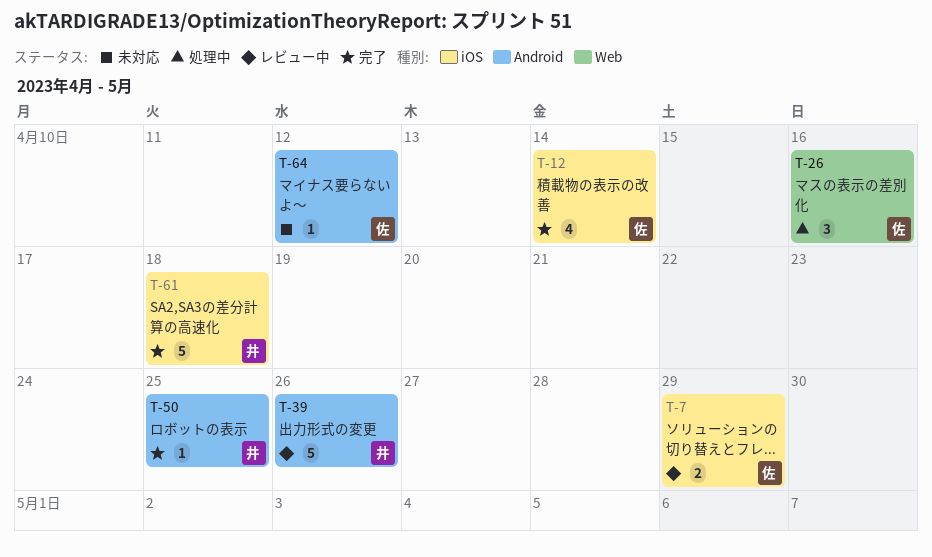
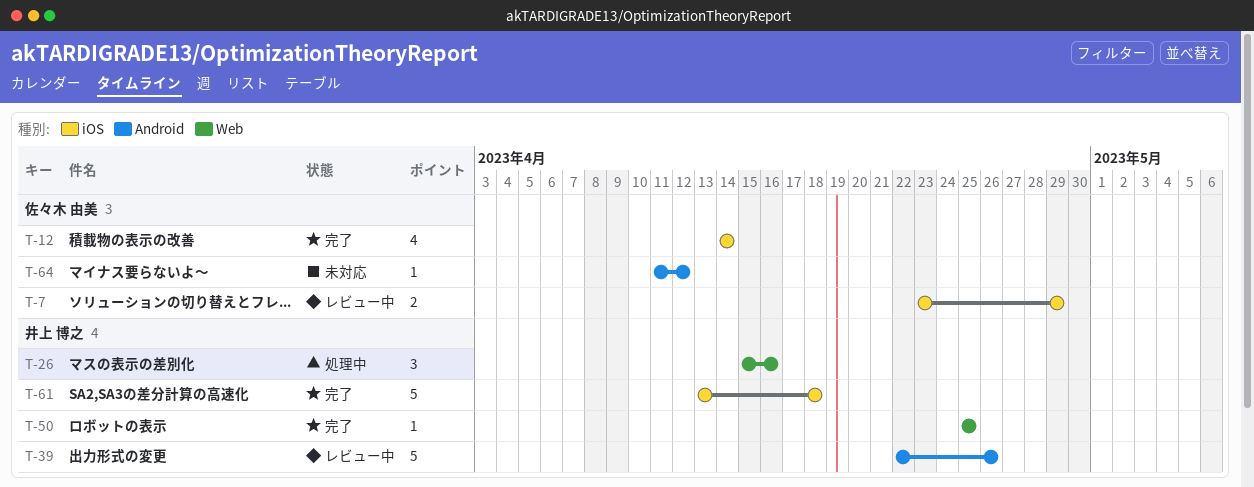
T-26, owner: 佐々木 由美 -> 井上 博之
T-50, label: Android -> Web

